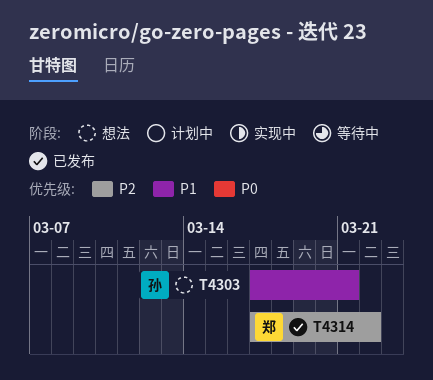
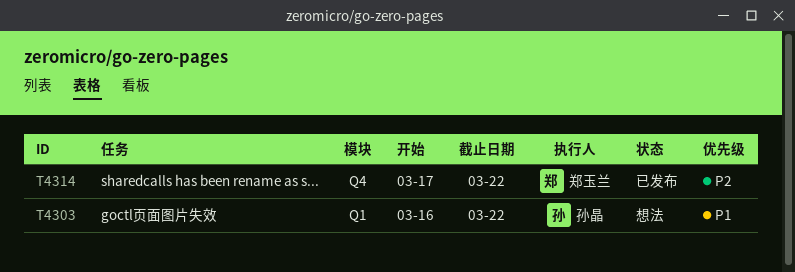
T4303, start: Mar 17 -> Mar 16
T4303, due: Mar 21 -> Mar 22

